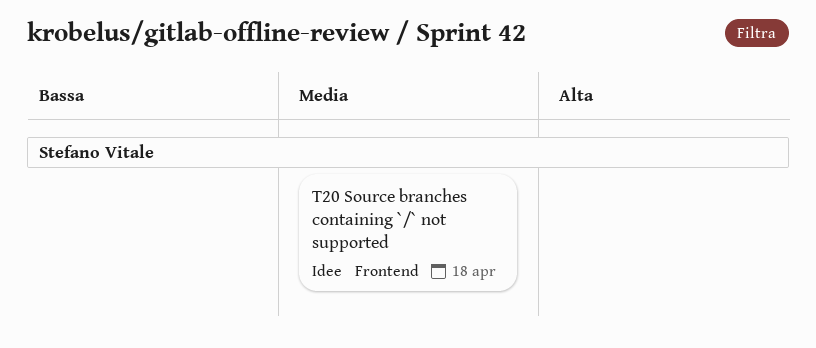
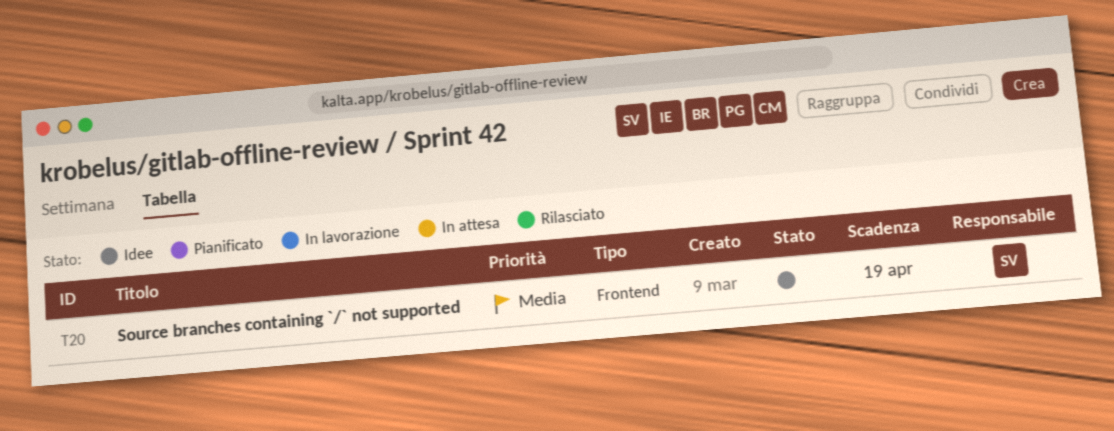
T20, due: Apr 18 -> Apr 19

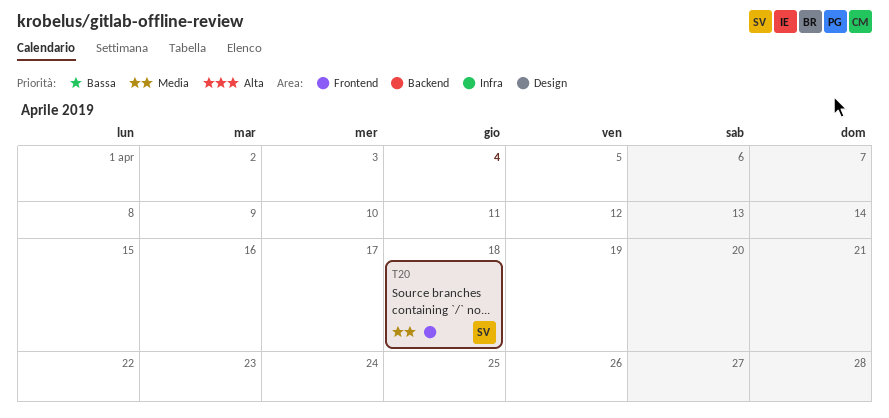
T20, due: Apr 19 -> Apr 18

